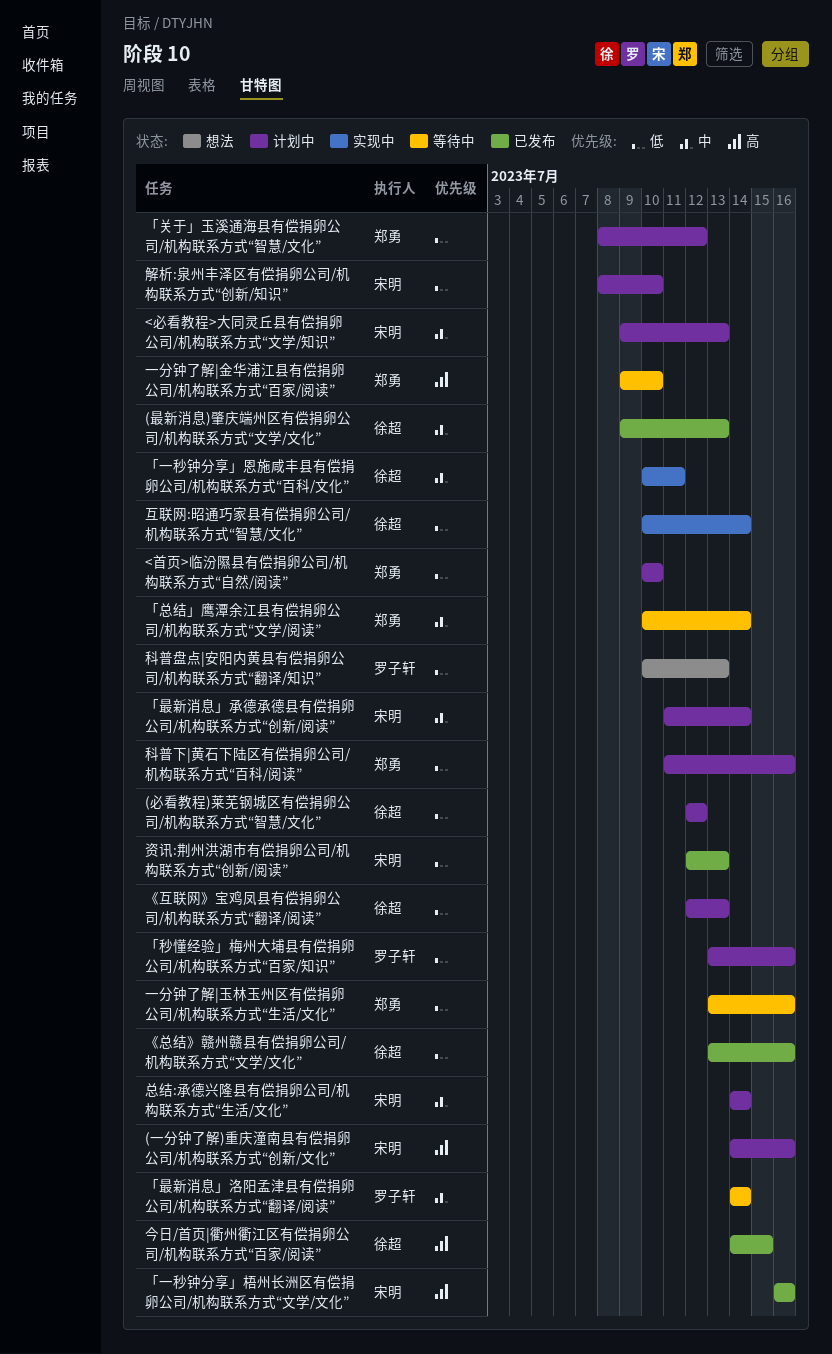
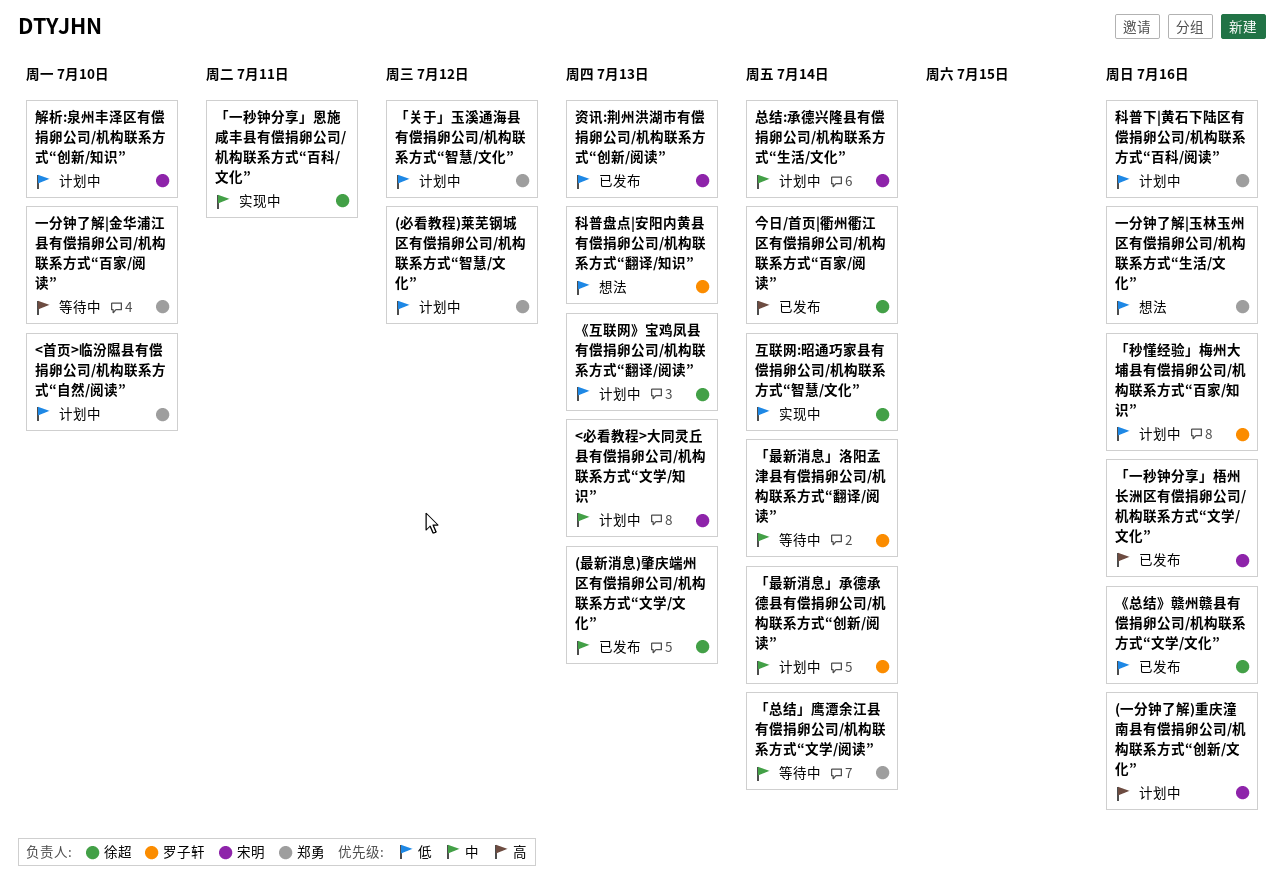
(必看教程)莱芜钢城区有偿捐卵公司/机构联系方式“智慧/文化”, owner: 徐超 -> 郑勇
「最新消息」承德承德县有偿捐卵公司/机构联系方式“创新/阅读”, owner: 宋明 -> 罗子轩
一分钟了解|玉林玉州区有偿捐卵公司/机构联系方式“生活/文化”, status: 等待中 -> 想法
今日/首页|衢州衢江区有偿捐卵公司/机构联系方式“百家/阅读”, due: Jul 15 -> Jul 14

